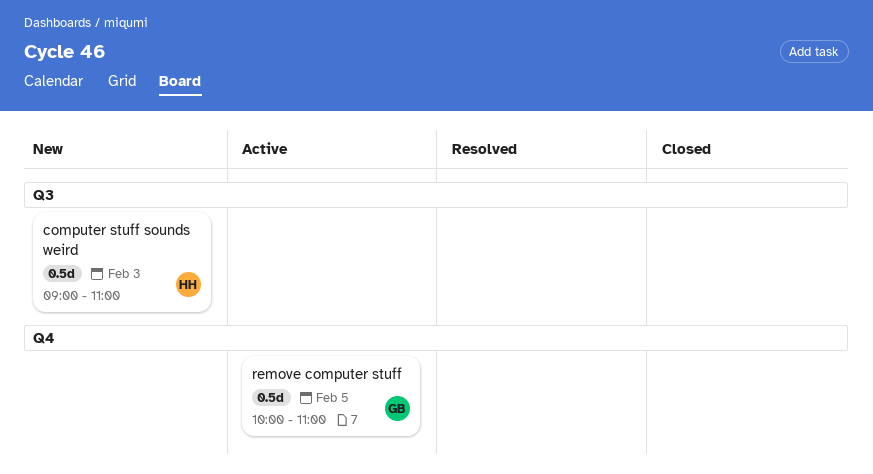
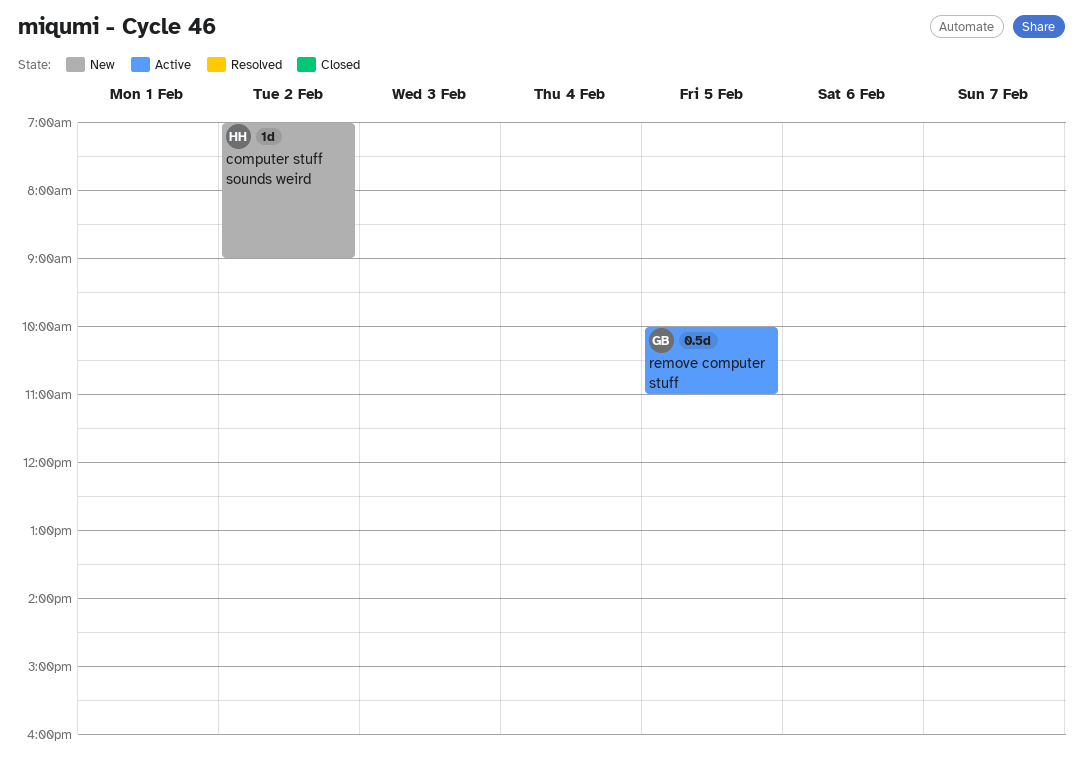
computer stuff sounds weird, estimate: 0.5d -> 1d
computer stuff sounds weird, day: Feb 3 -> Feb 2
computer stuff sounds weird, begins: 09:00 -> 07:00
computer stuff sounds weird, ends: 11:00 -> 09:00

